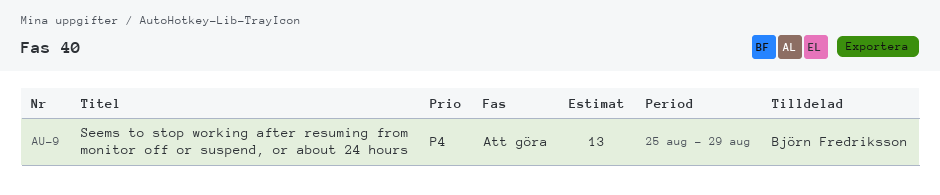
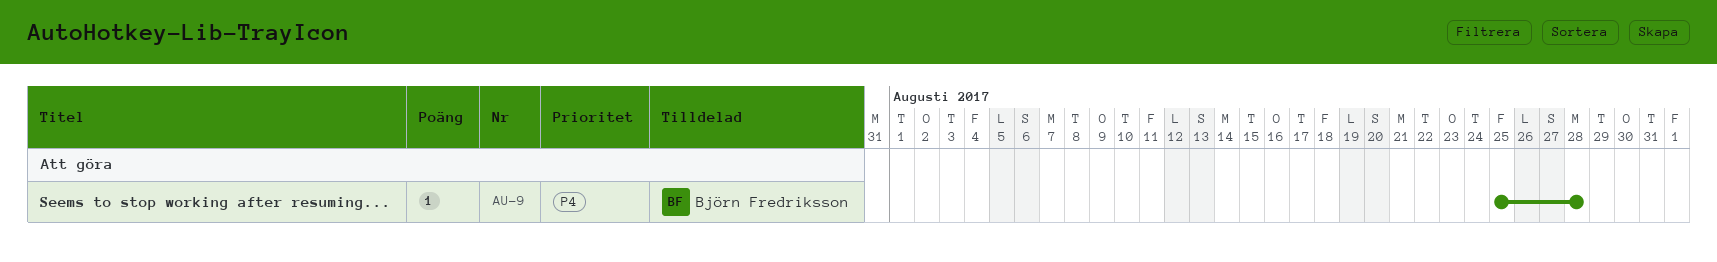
AU-9, estimate: 13 -> 1
AU-9, due: Aug 29 -> Aug 28

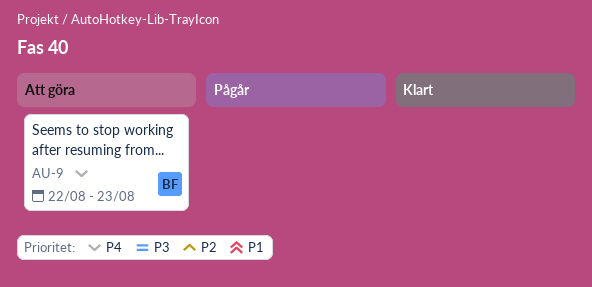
AU-9, start: Aug 25 -> Aug 22
AU-9, due: Aug 28 -> Aug 23

